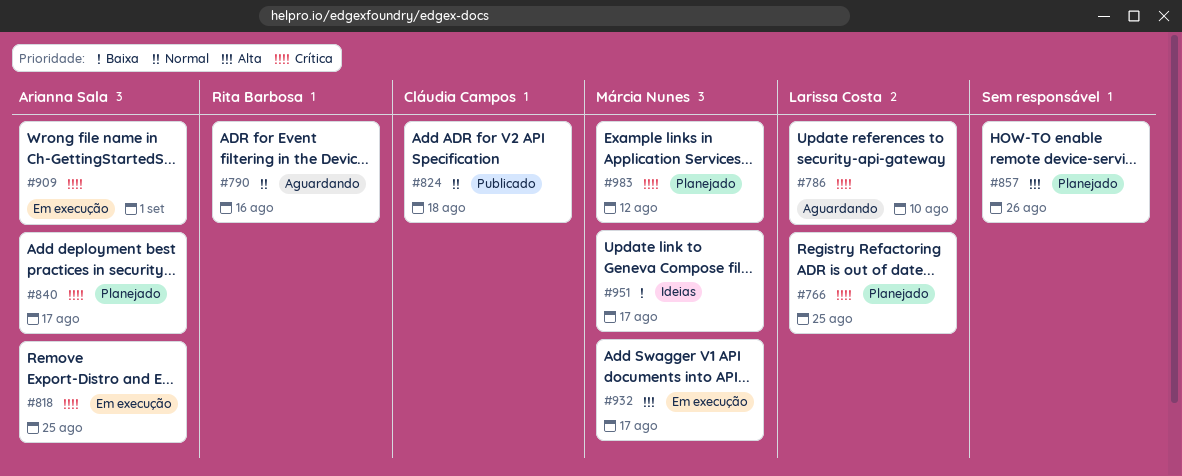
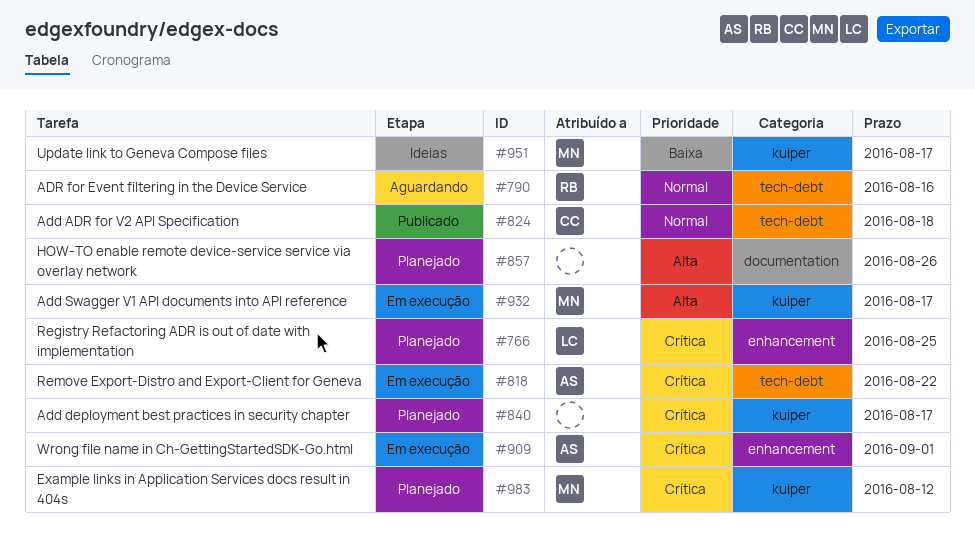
#786: present -> none
#818, due: Aug 25 -> Aug 22
#840, owner: Arianna Sala -> none

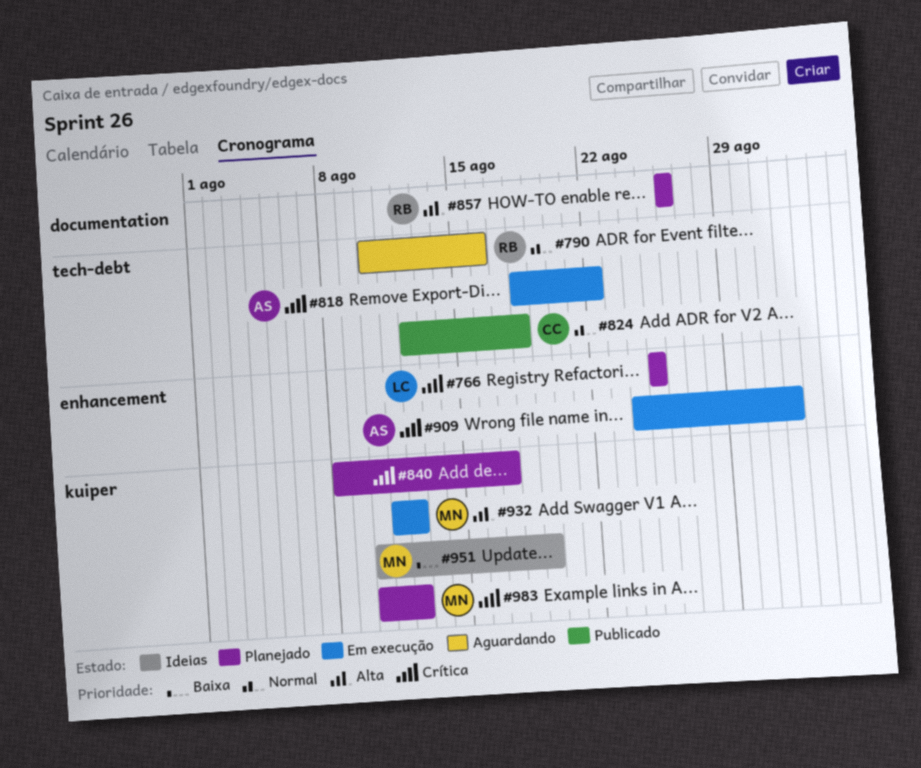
#857, owner: none -> RB
#932, due: Aug 17 -> Aug 12
#951, due: Aug 17 -> Aug 19

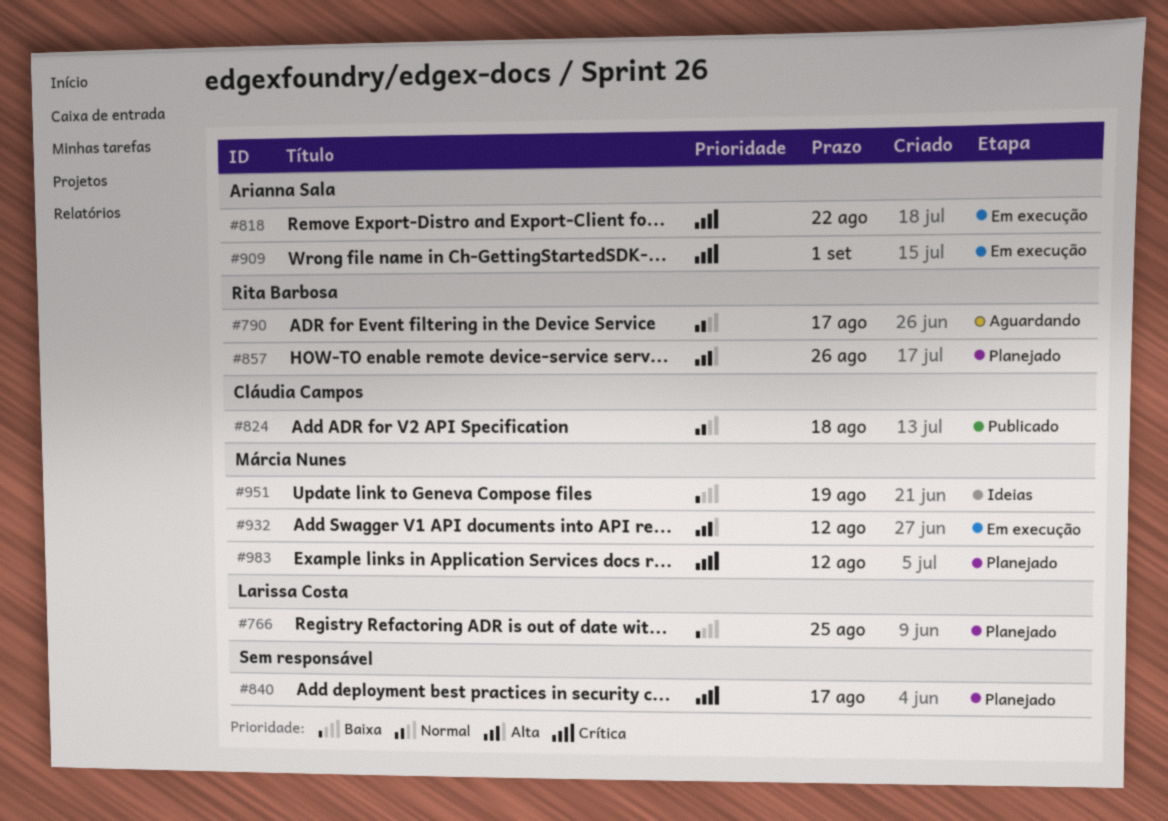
#766, priority: Crítica -> Baixa
#790, due: Aug 16 -> Aug 17

